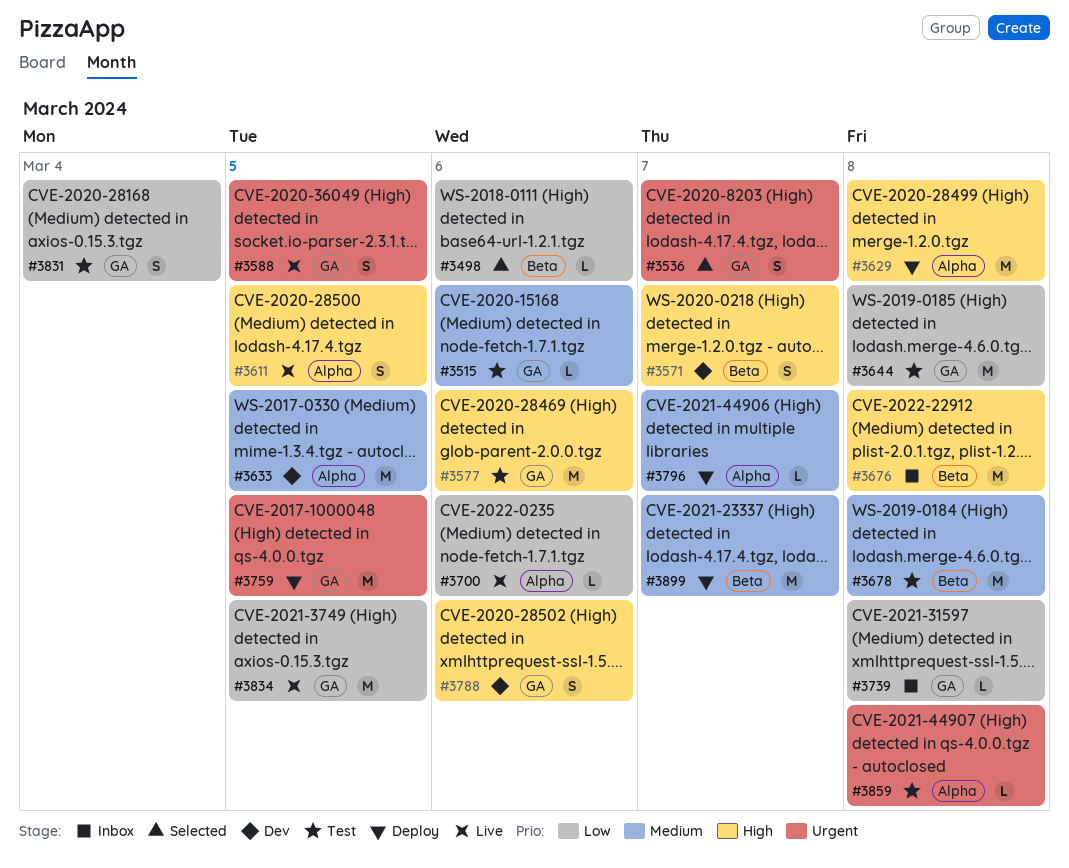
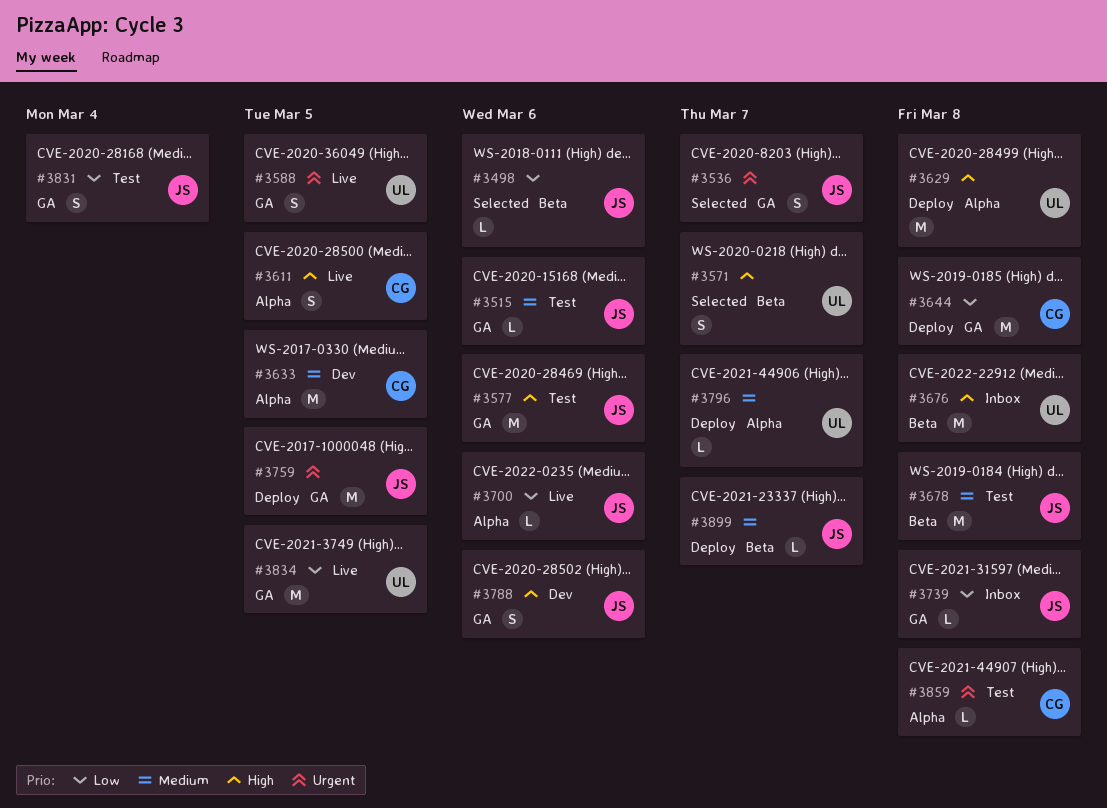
#3571, status: Dev -> Selected
#3644, status: Test -> Deploy
#3899, estimate: M -> L

